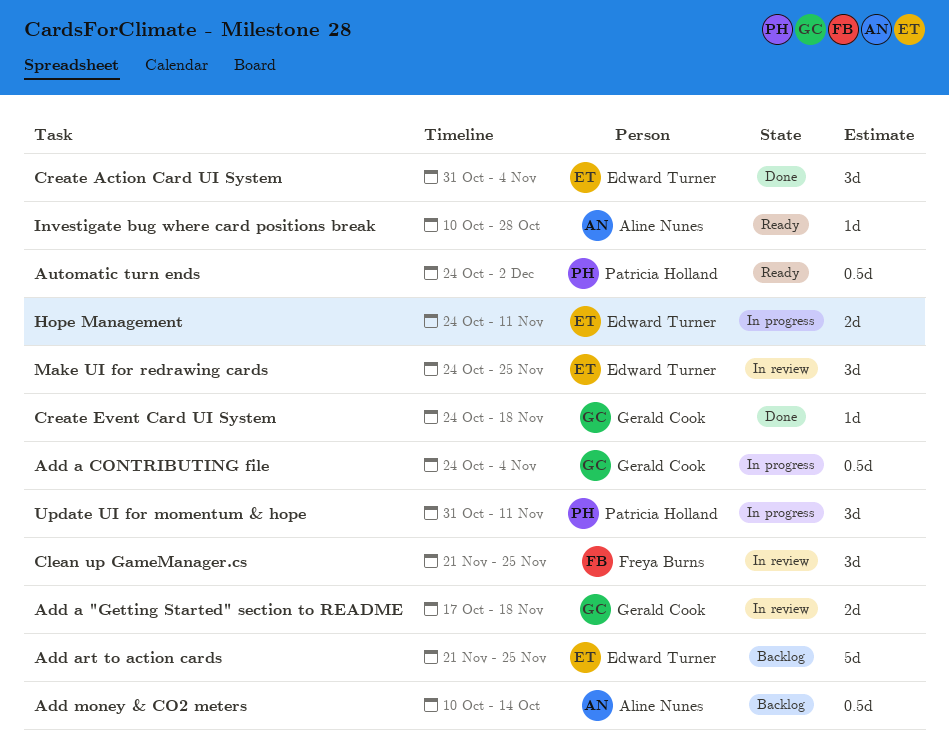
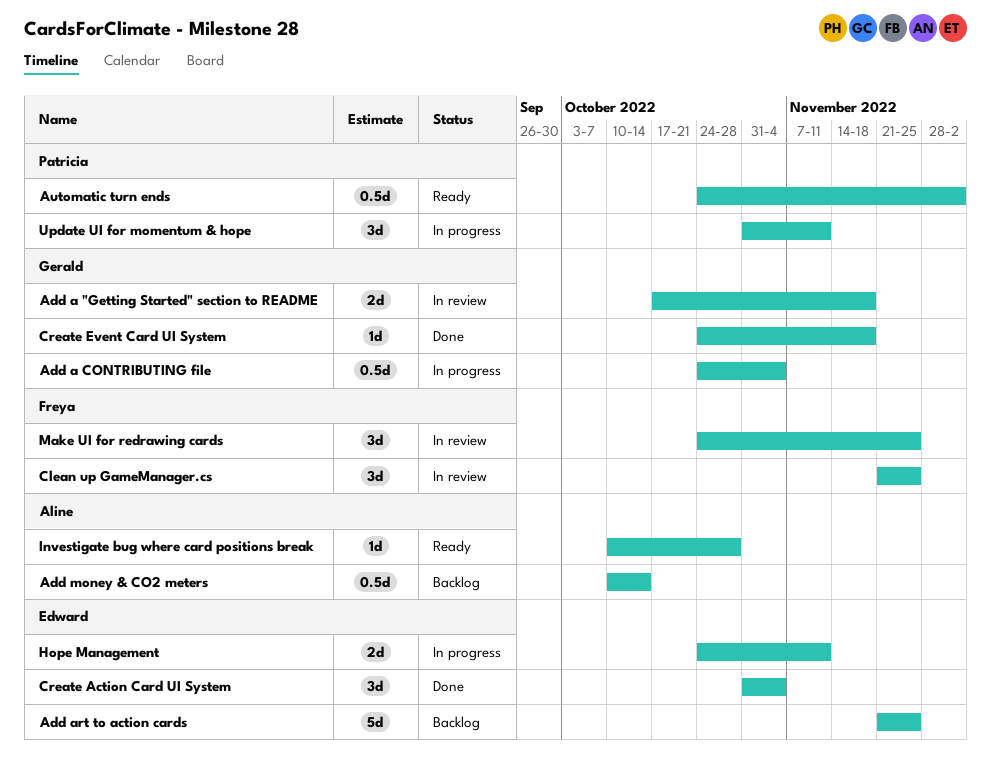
Make UI for redrawing cards, owner: Edward Turner -> Freya Burns

